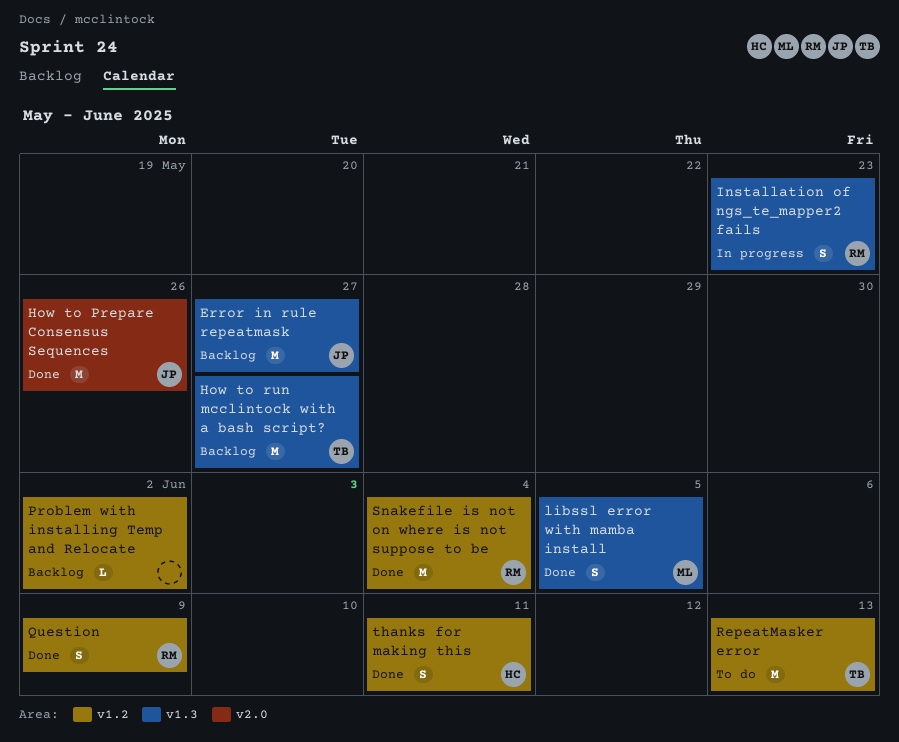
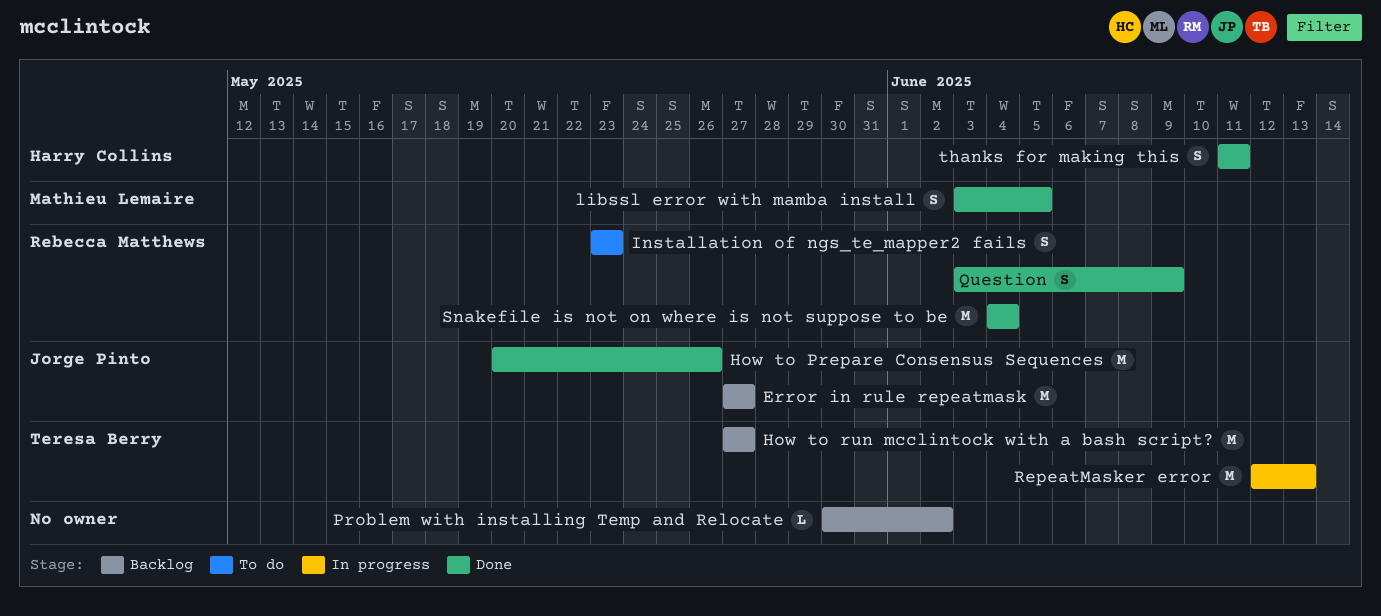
Installation of ngs_te_mapper2 fails, status: In progress -> To do
RepeatMasker error, status: To do -> In progress

